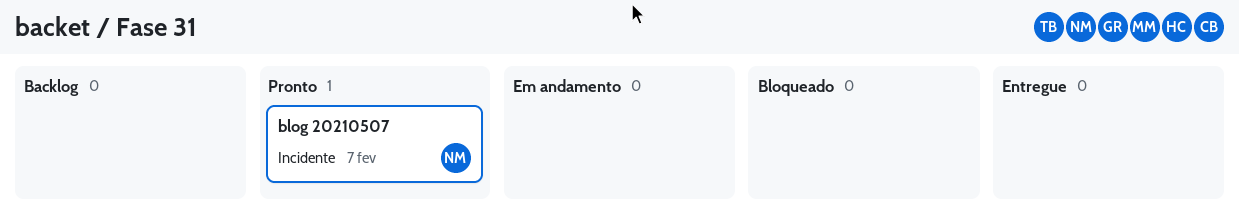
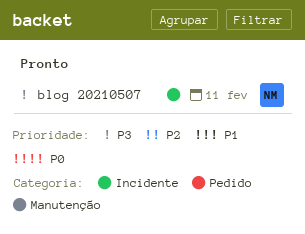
blog 20210507, due: Feb 7 -> Feb 11

